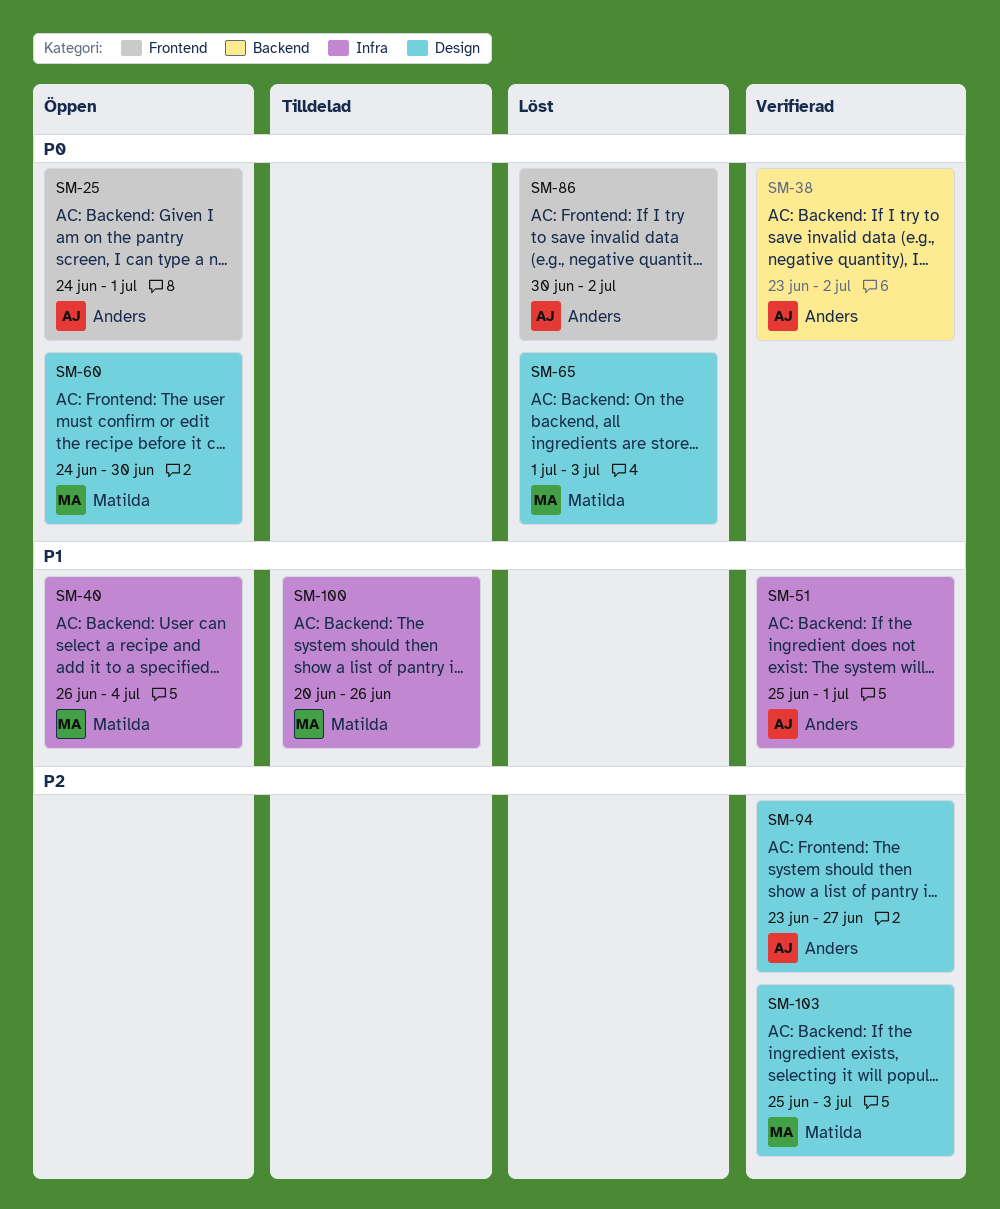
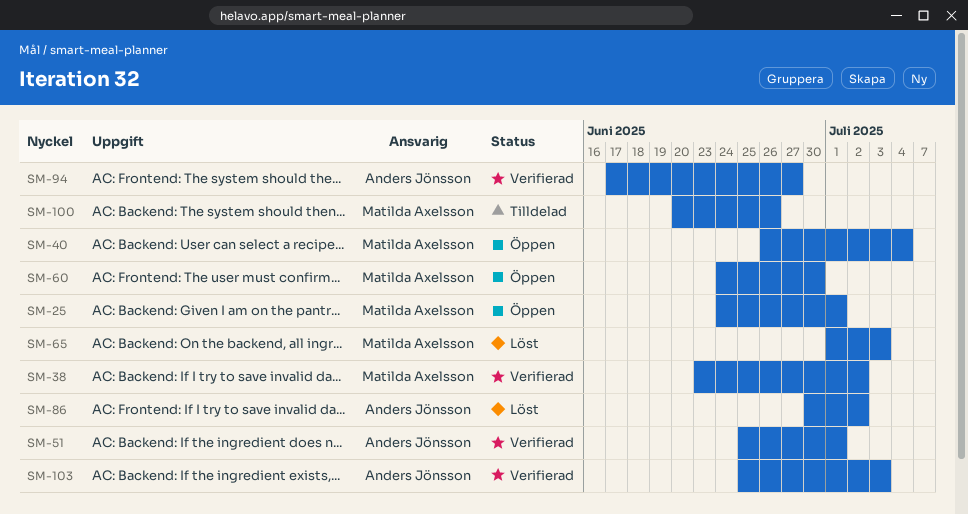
SM-25, owner: Anders Jönsson -> Matilda Axelsson
SM-38, owner: Anders Jönsson -> Matilda Axelsson
SM-94, start: Jun 23 -> Jun 17
SM-103, owner: Matilda Axelsson -> Anders Jönsson

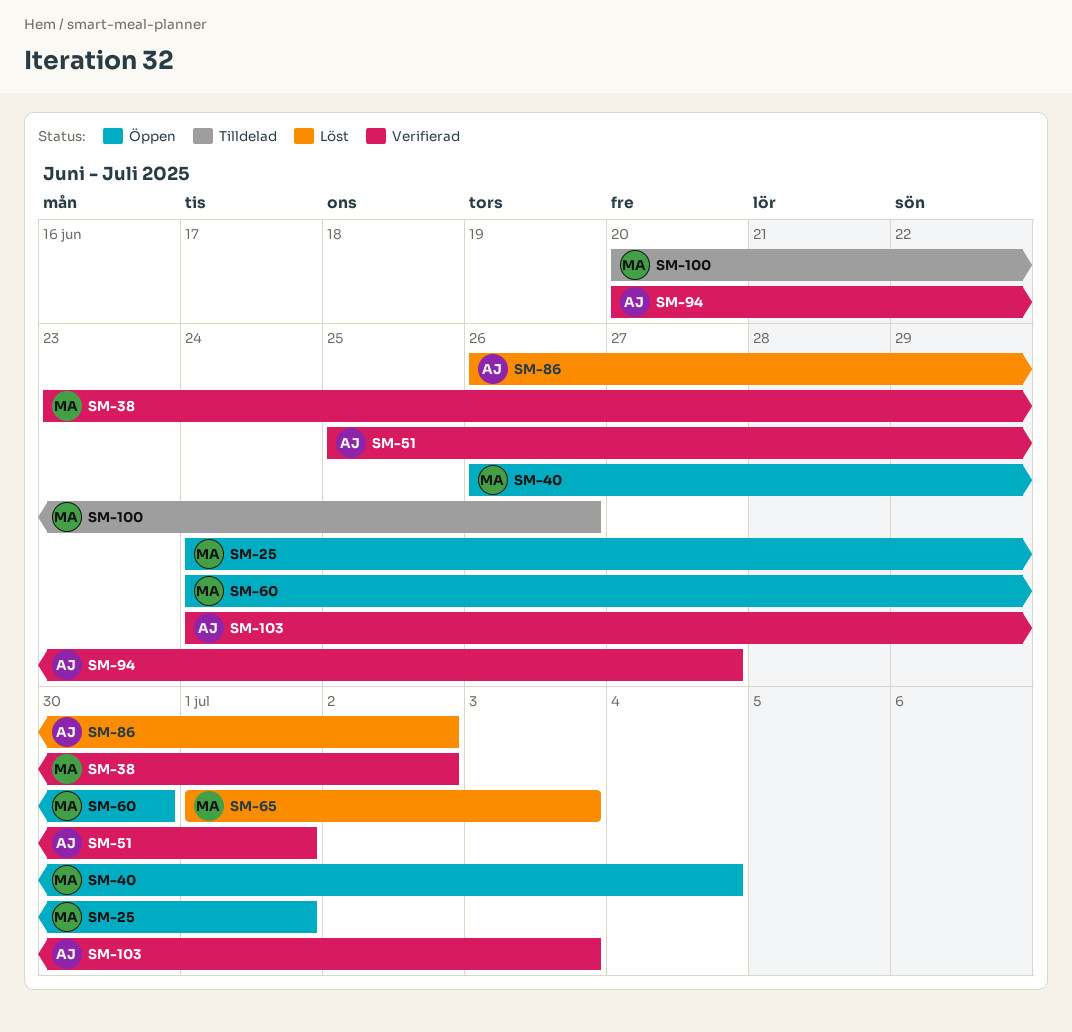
SM-86, start: Jun 30 -> Jun 26
SM-94, start: Jun 17 -> Jun 20
SM-103, start: Jun 25 -> Jun 24

